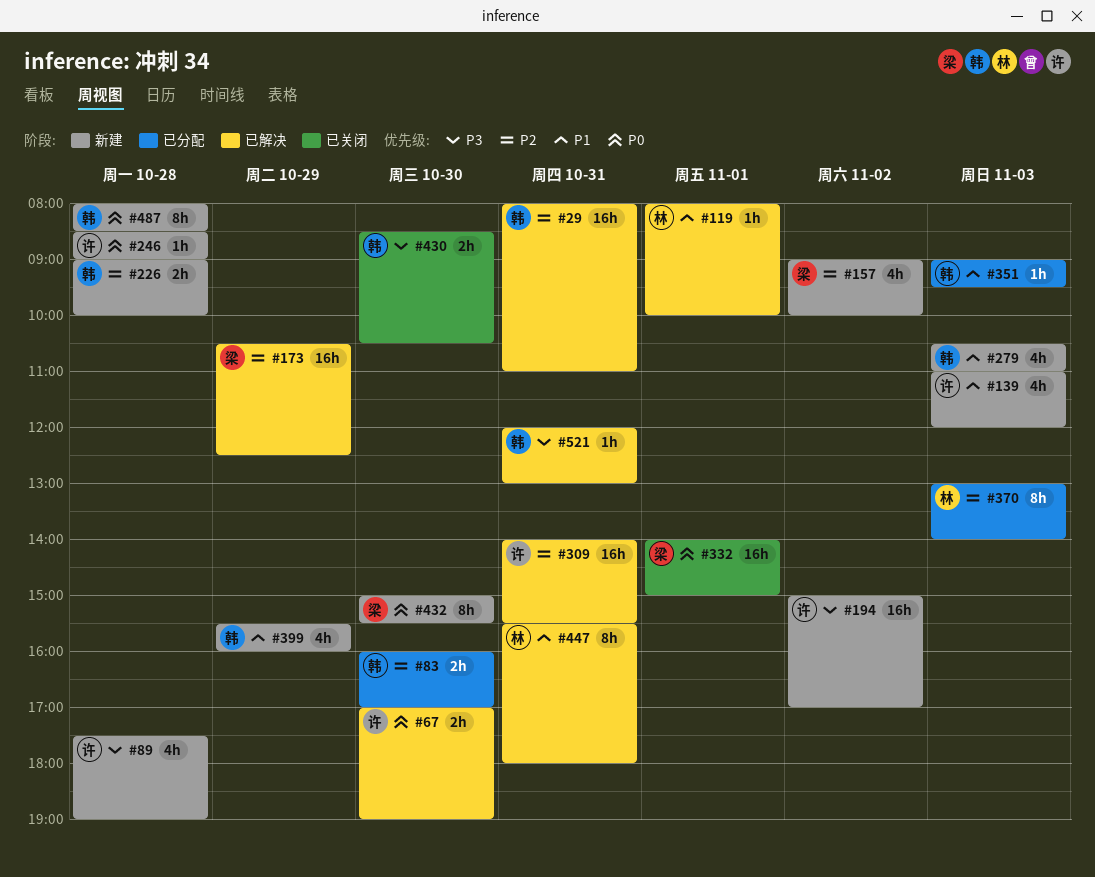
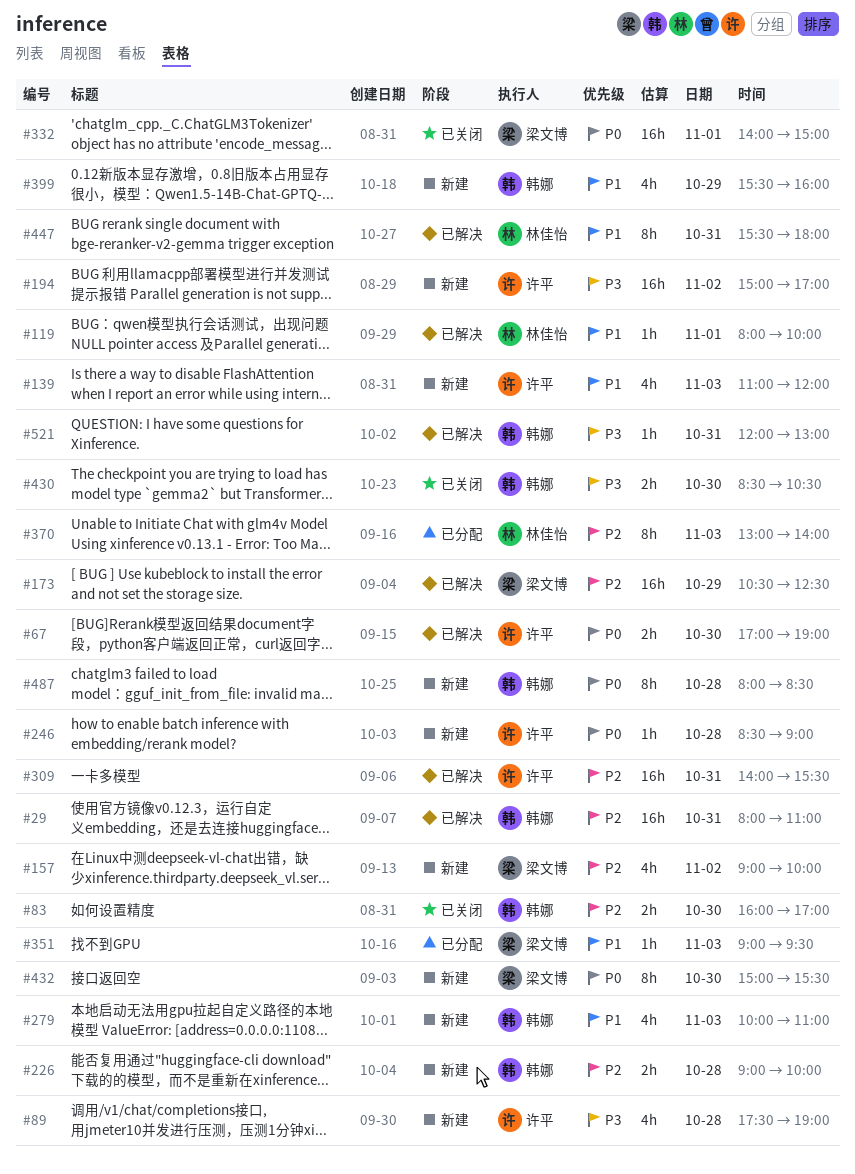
#83, status: 已分配 -> 已关闭
#279, begins: 10:30 -> 10:00
#351, owner: 韩娜 -> 梁文博

